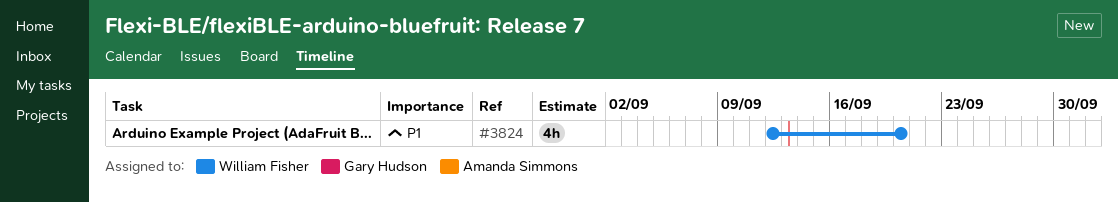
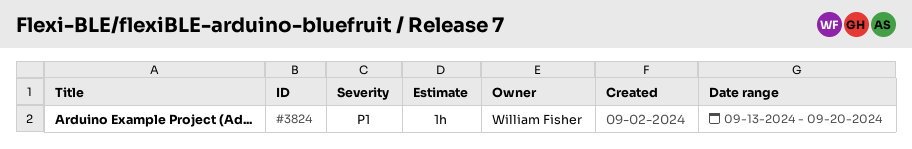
#3824, estimate: 4h -> 1h
#3824, start: Sep 12 -> Sep 13

